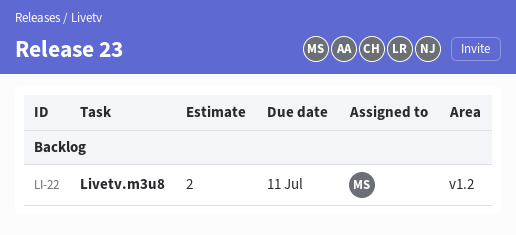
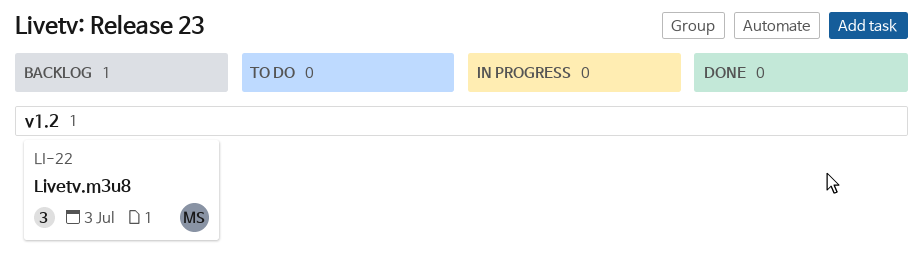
LI-22, estimate: 2 -> 3
LI-22, due: Jul 11 -> Jul 3

